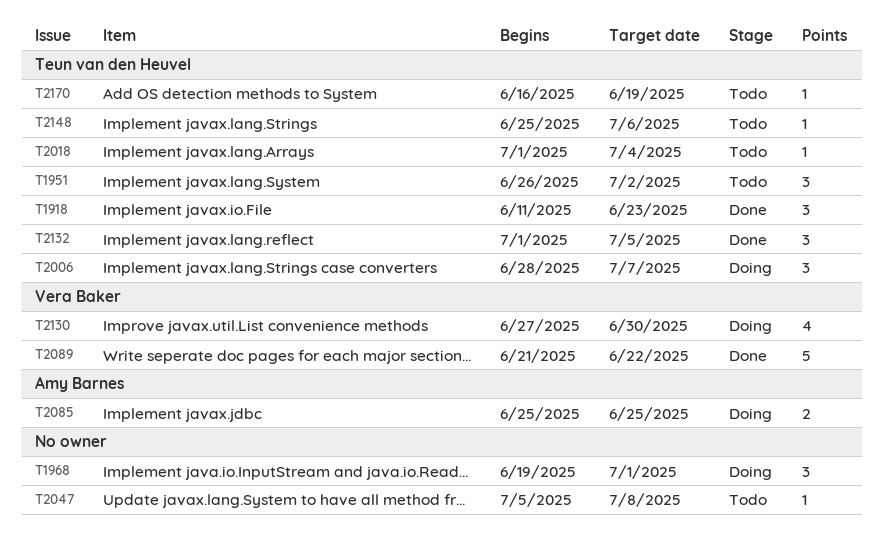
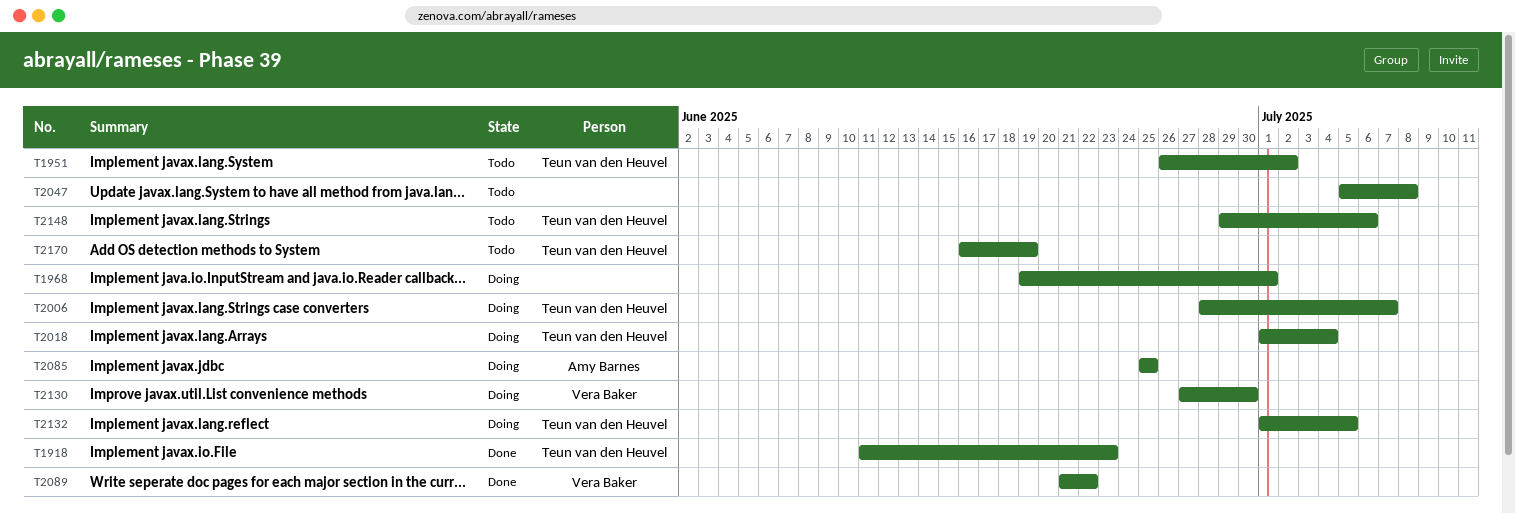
T2018, status: Todo -> Doing
T2132, status: Done -> Doing
T2148, start: Jun 25 -> Jun 29

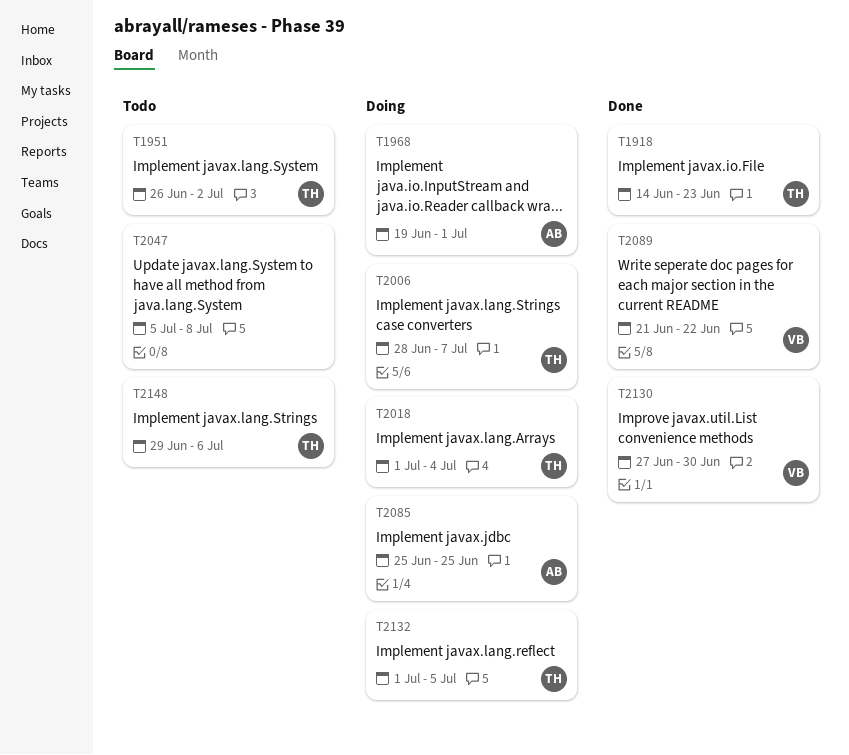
T1918, start: Jun 11 -> Jun 14
T1968, owner: none -> Amy Barnes
T2130, status: Doing -> Done
T2170: present -> none

